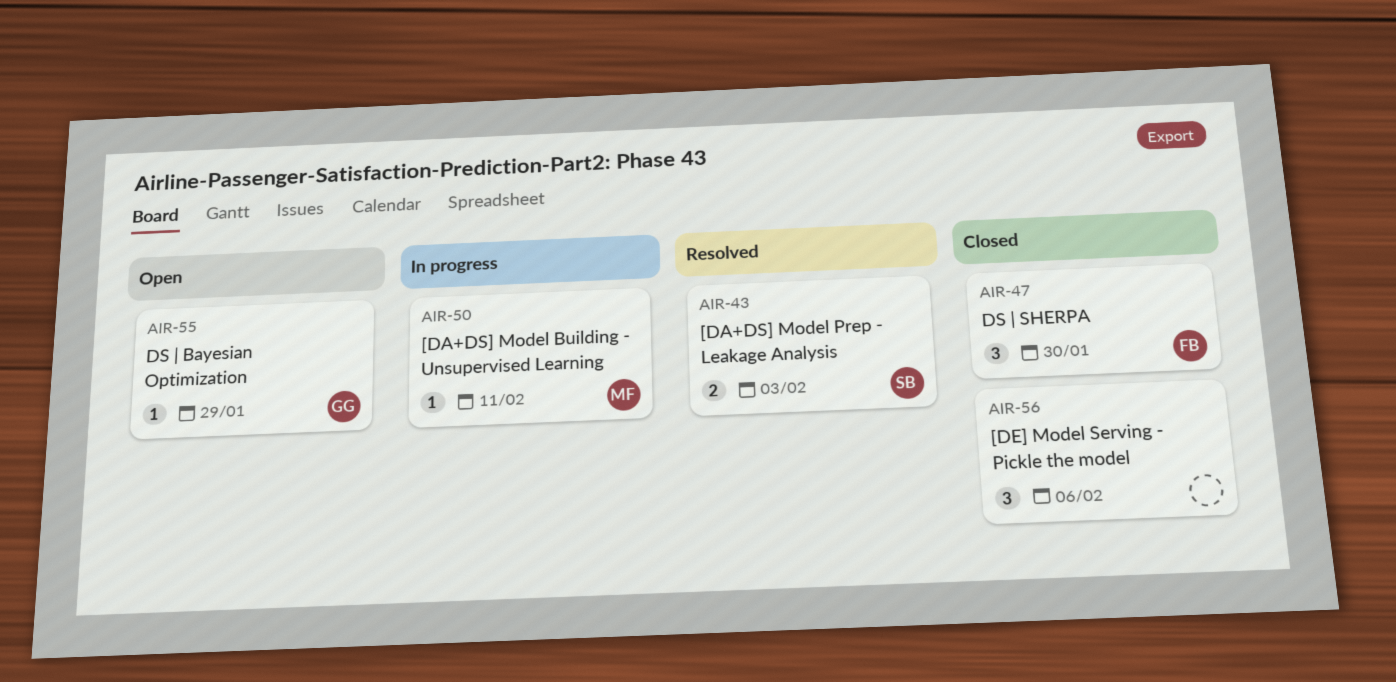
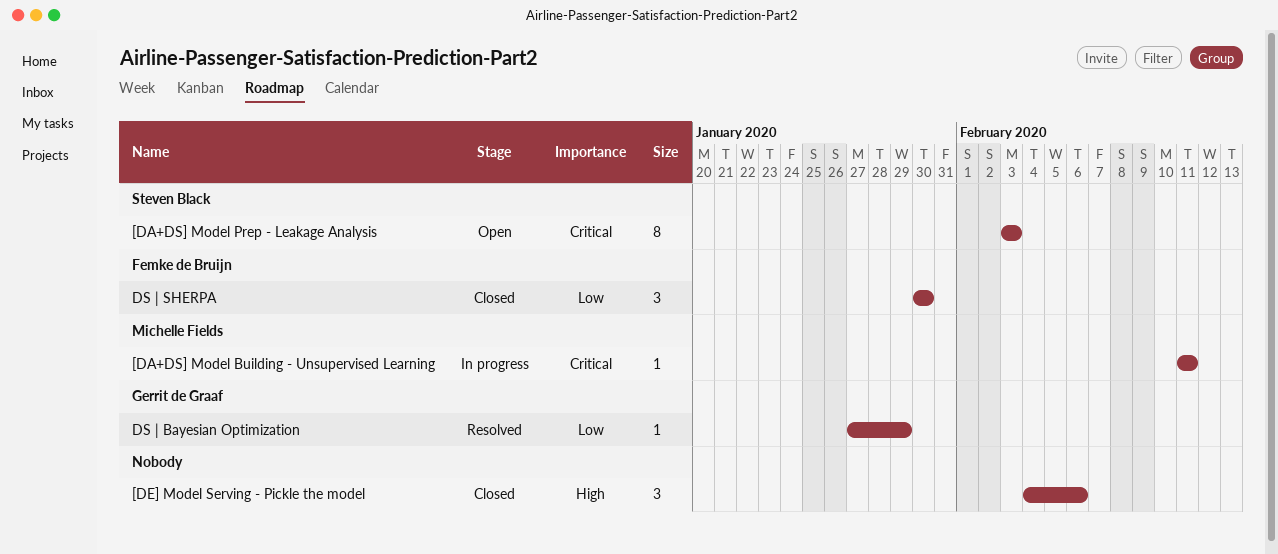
[DA+DS] Model Prep - Leakage Analysis, status: Resolved -> Open
[DA+DS] Model Prep - Leakage Analysis, estimate: 2 -> 8
DS | Bayesian Optimization, status: Open -> Resolved

